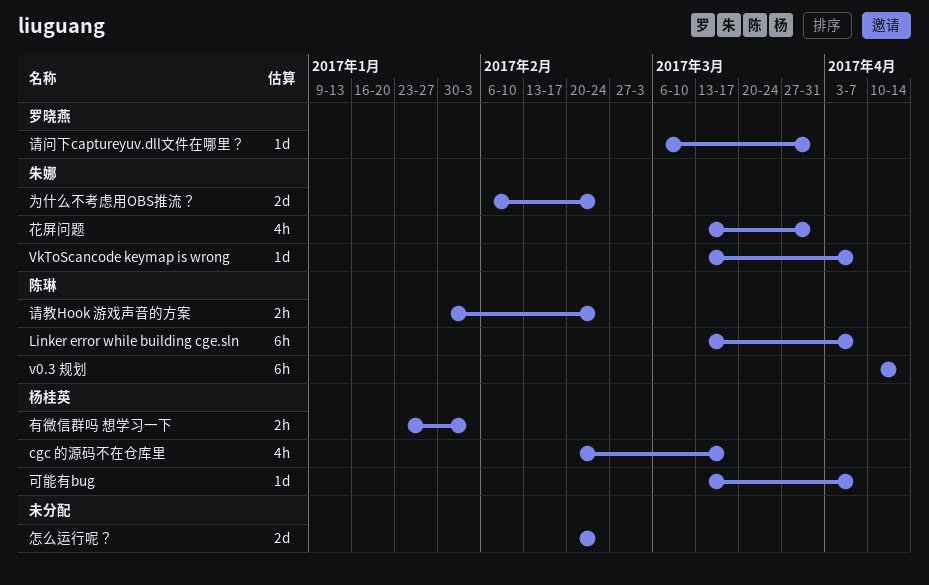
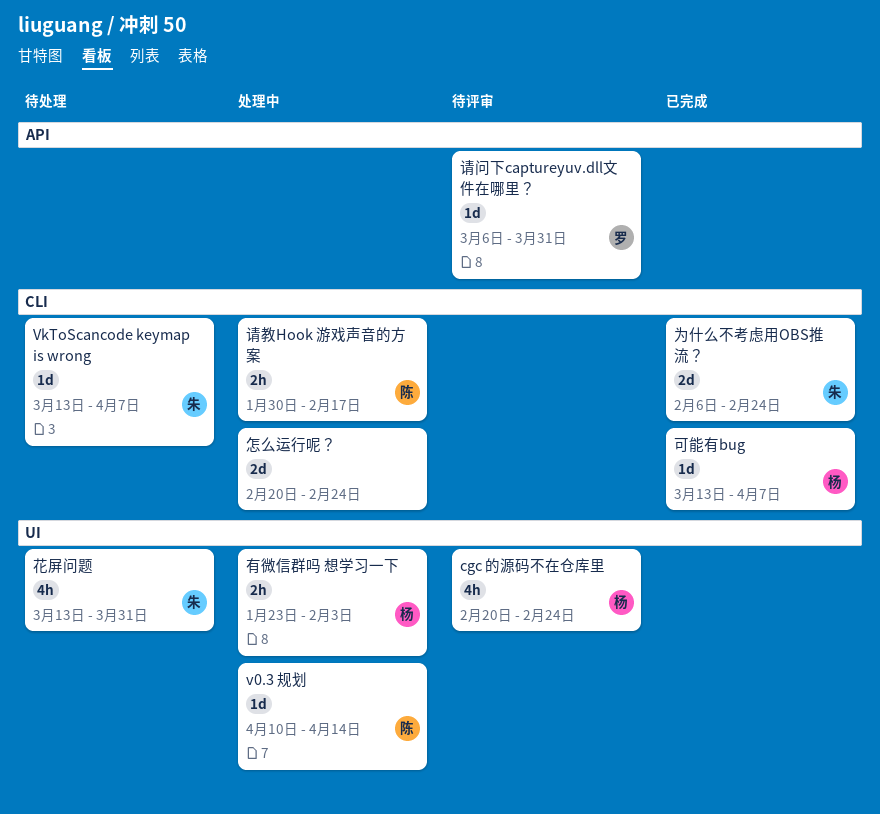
cgc 的源码不在仓库里, due: Mar 17 -> Feb 24
Linker error while building cge.sln: present -> none
v0.3 规划, estimate: 6h -> 1d
请教Hook 游戏声音的方案, due: Feb 24 -> Feb 17

